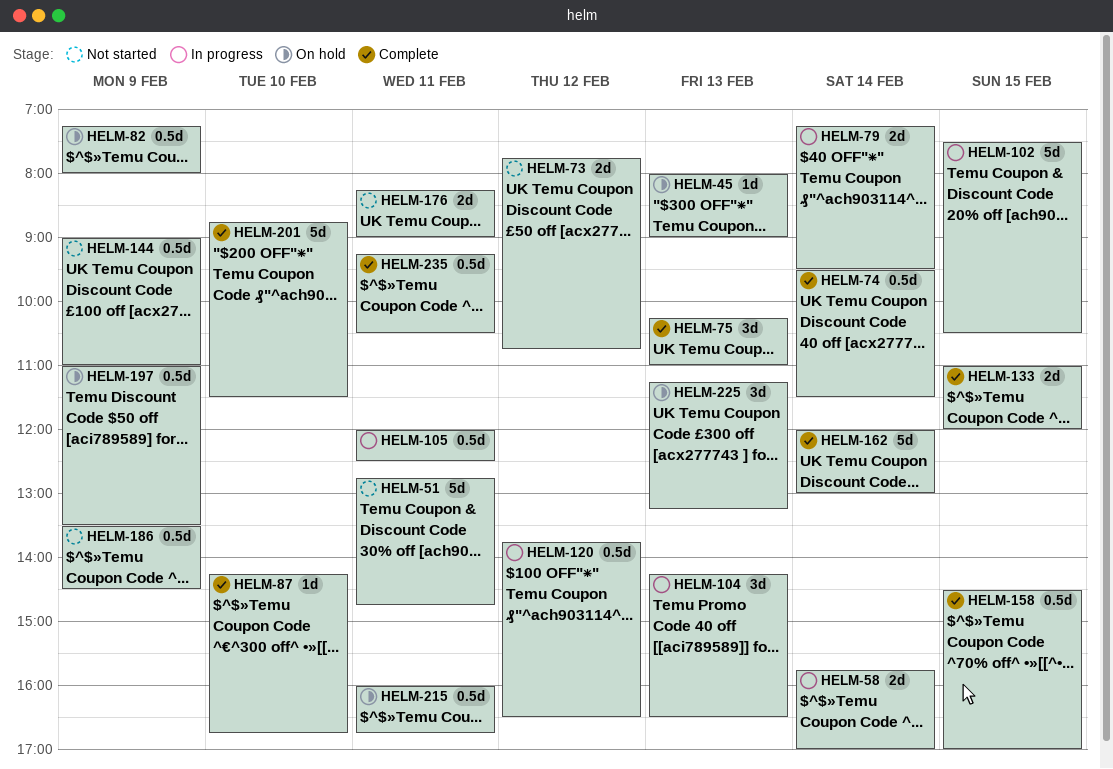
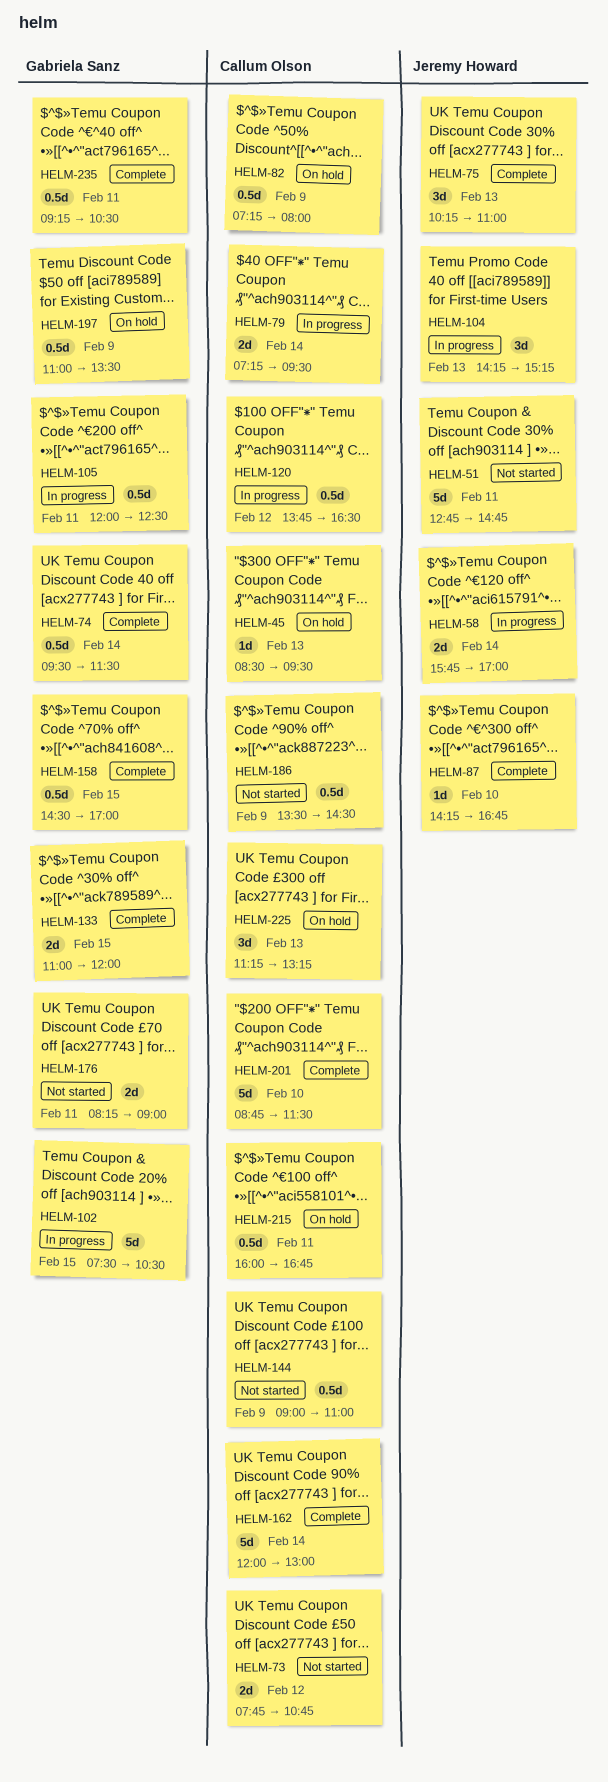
HELM-45, begins: 08:00 -> 08:30
HELM-45, ends: 09:00 -> 09:30
HELM-104, ends: 16:30 -> 15:15

